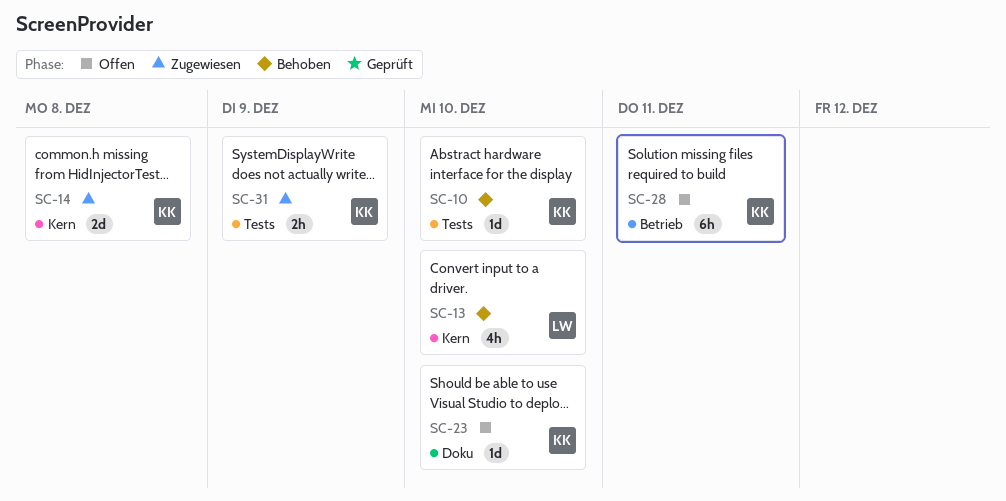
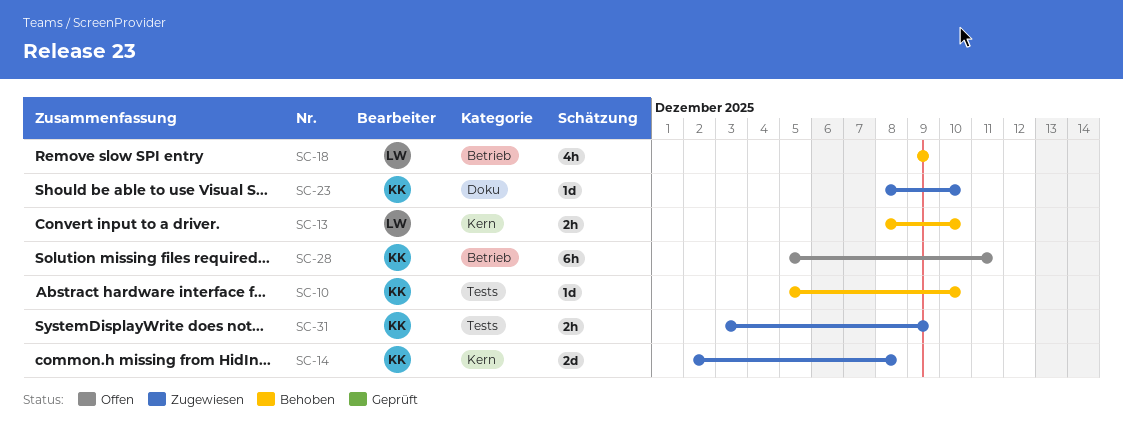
SC-13, estimate: 4h -> 2h
SC-18: none -> present
SC-23, status: Offen -> Zugewiesen

